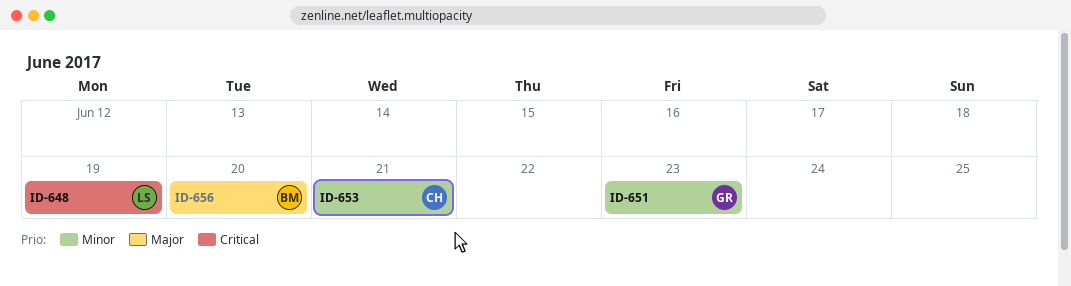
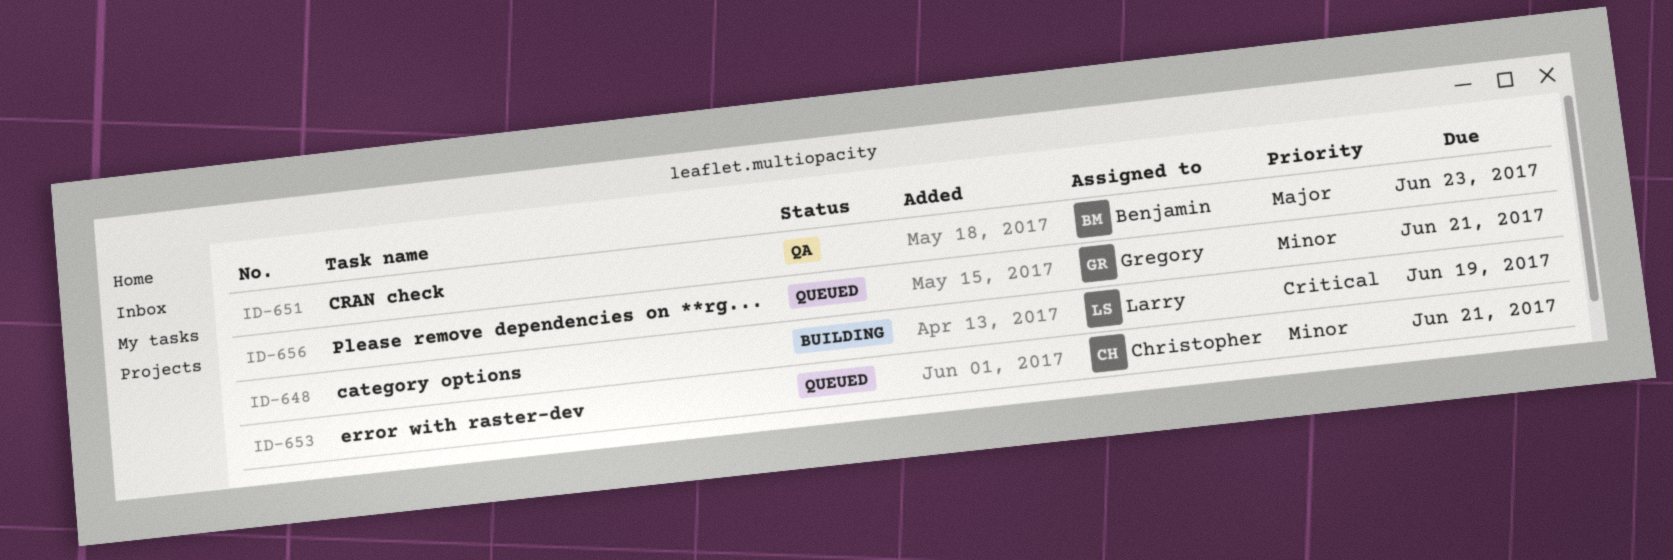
ID-651, owner: Gregory -> Benjamin
ID-651, priority: Minor -> Major
ID-656, owner: Benjamin -> Gregory
ID-656, priority: Major -> Minor
ID-656, due: Jun 20 -> Jun 21

